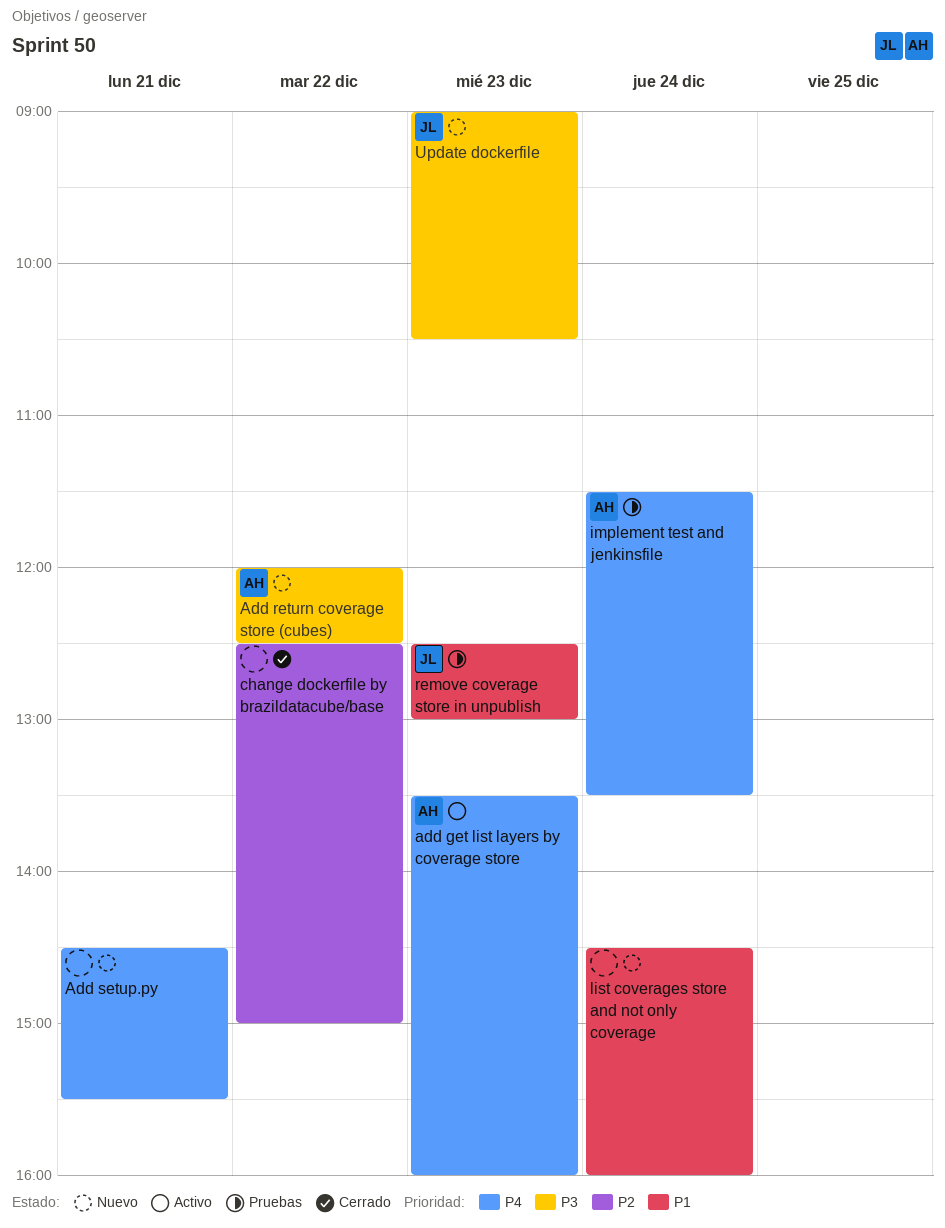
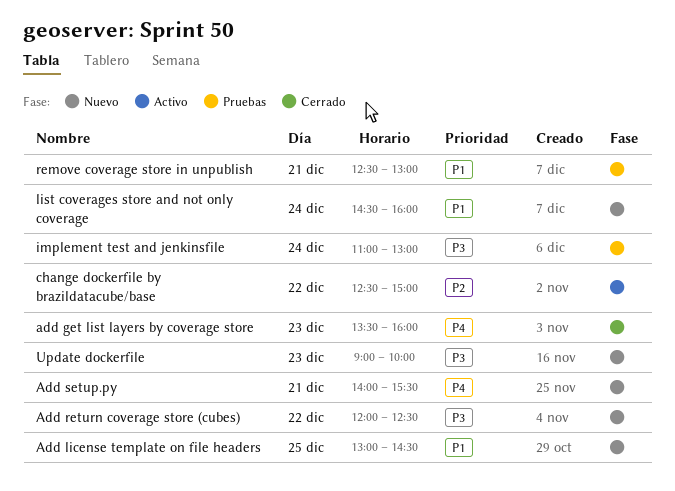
add get list layers by coverage store, status: Activo -> Cerrado
Add license template on file headers: none -> present
Add setup.py, begins: 14:30 -> 14:00
change dockerfile by brazildatacube/base, status: Cerrado -> Activo
implement test and jenkinsfile, priority: P4 -> P3
implement test and jenkinsfile, begins: 11:30 -> 11:00
implement test and jenkinsfile, ends: 13:30 -> 13:00
remove coverage store in unpublish, day: Dec 23 -> Dec 21
Update dockerfile, ends: 10:30 -> 10:00

